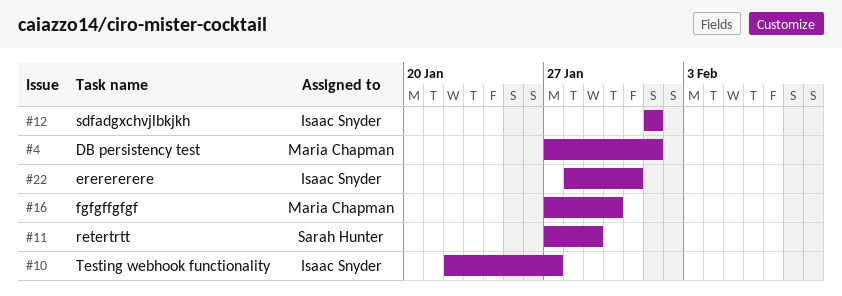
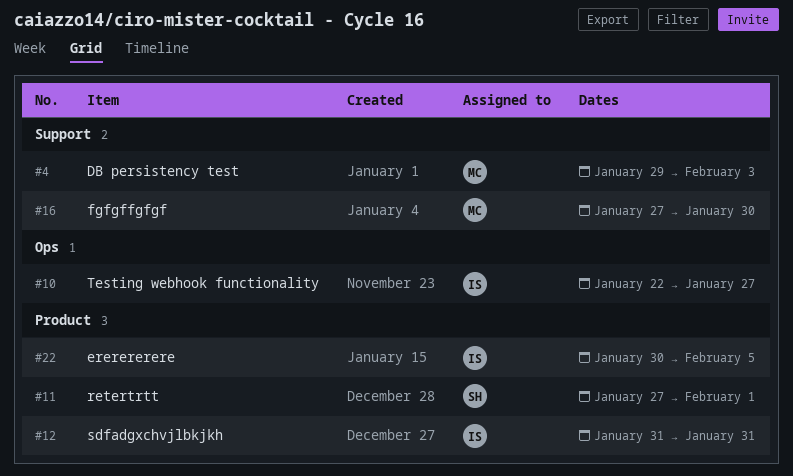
#4, start: Jan 27 -> Jan 29
#4, due: Feb 1 -> Feb 3
#11, due: Jan 29 -> Feb 1
#12, start: Feb 1 -> Jan 31
#12, due: Feb 1 -> Jan 31
#22, start: Jan 28 -> Jan 30
#22, due: Jan 31 -> Feb 5

